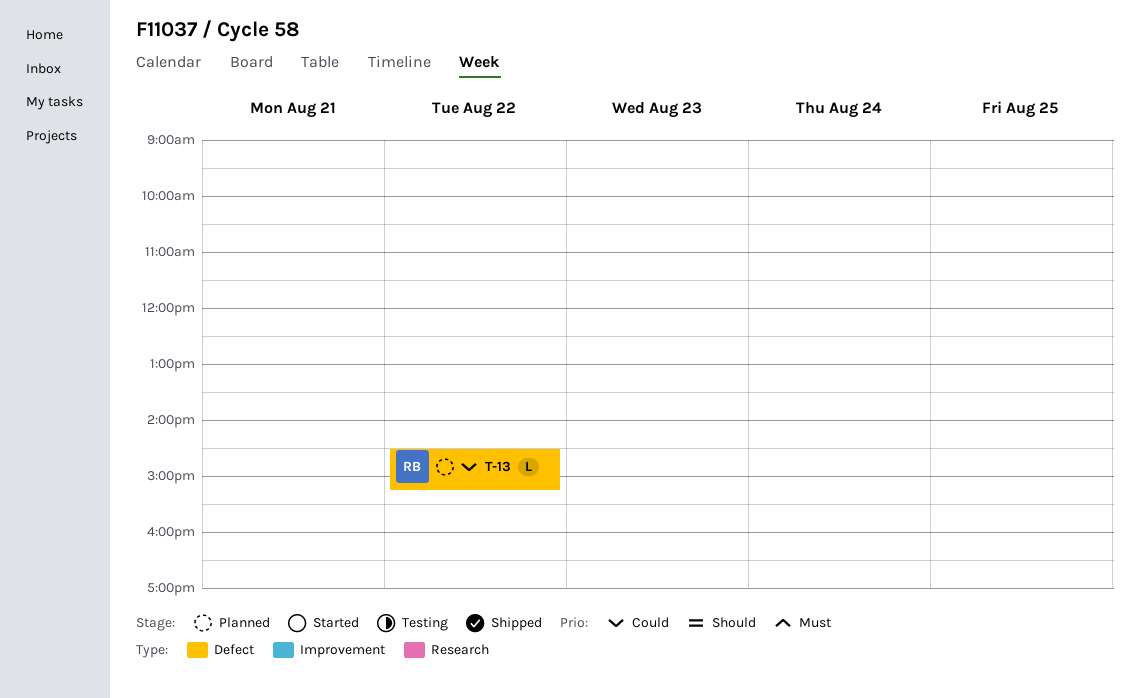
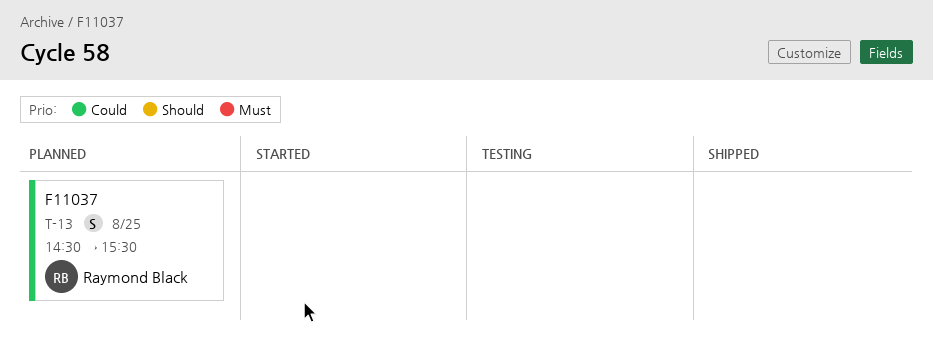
T-13, estimate: L -> S
T-13, day: Aug 22 -> Aug 25
T-13, ends: 15:15 -> 15:30

